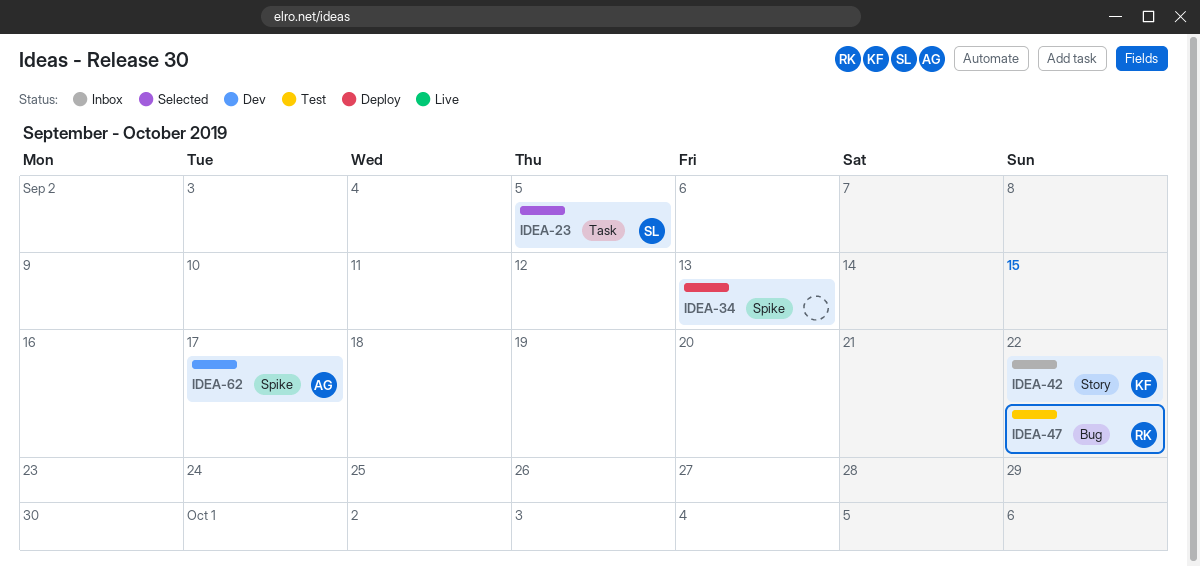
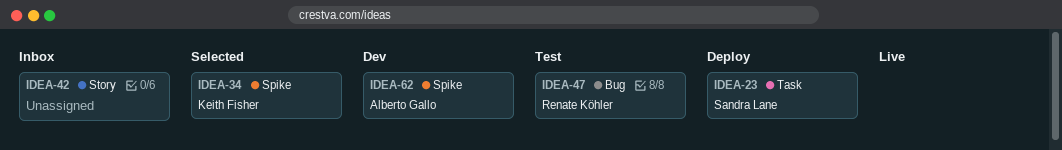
IDEA-23, status: Selected -> Deploy
IDEA-34, status: Deploy -> Selected
IDEA-34, owner: none -> Keith Fisher
IDEA-42, owner: Keith Fisher -> none

